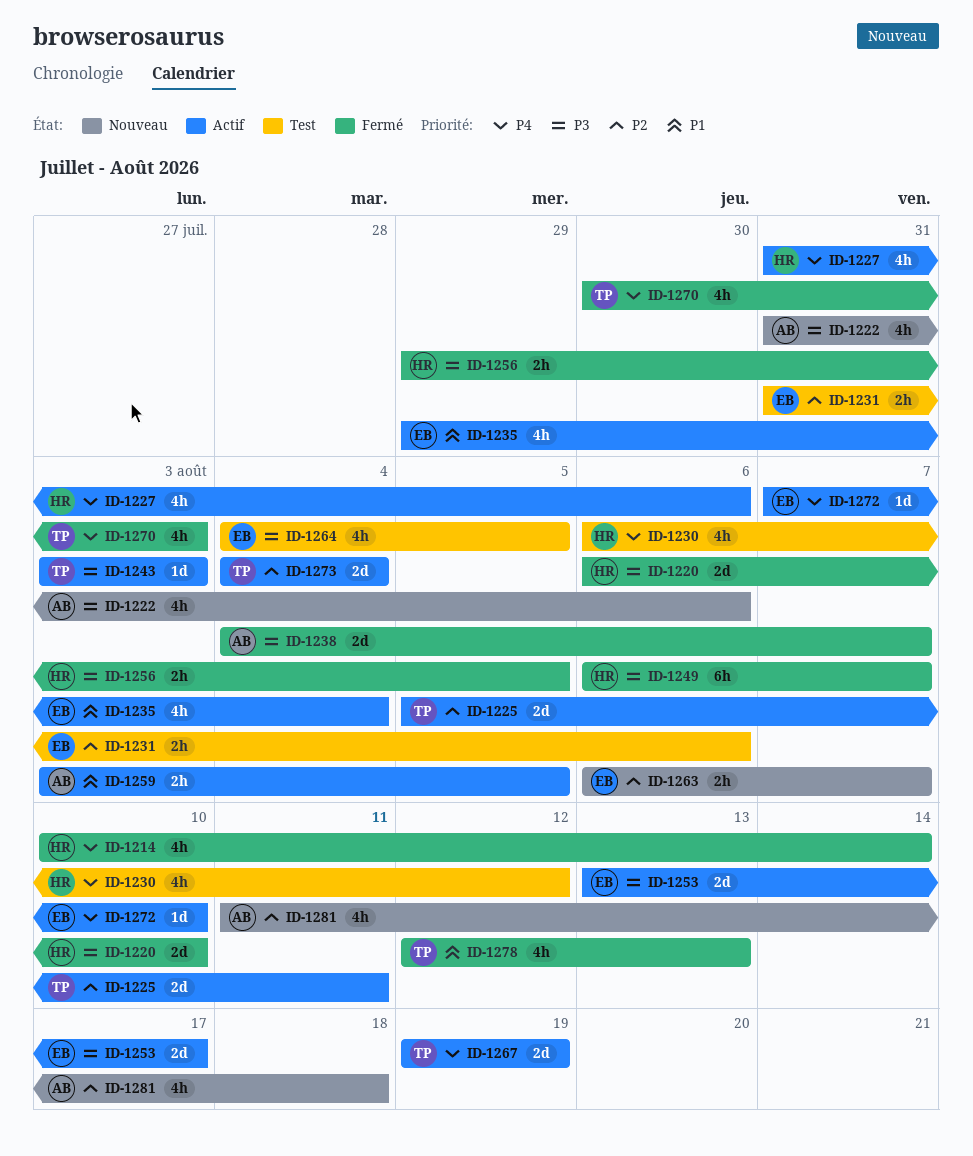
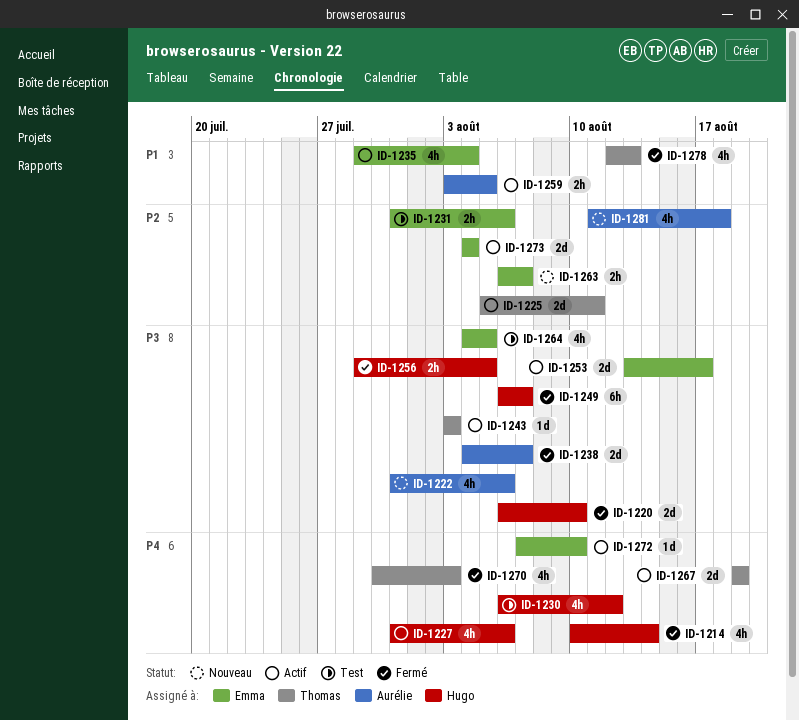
ID-1273, owner: Thomas -> Emma

